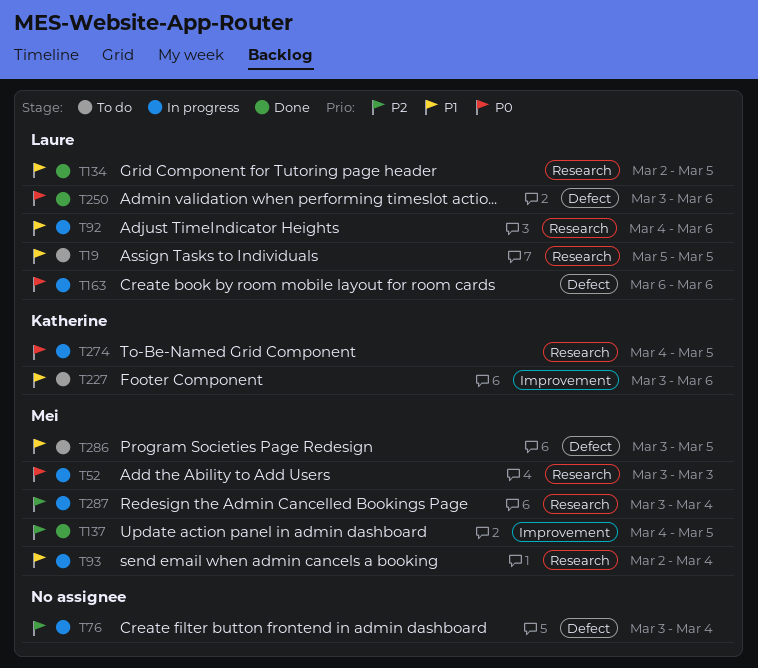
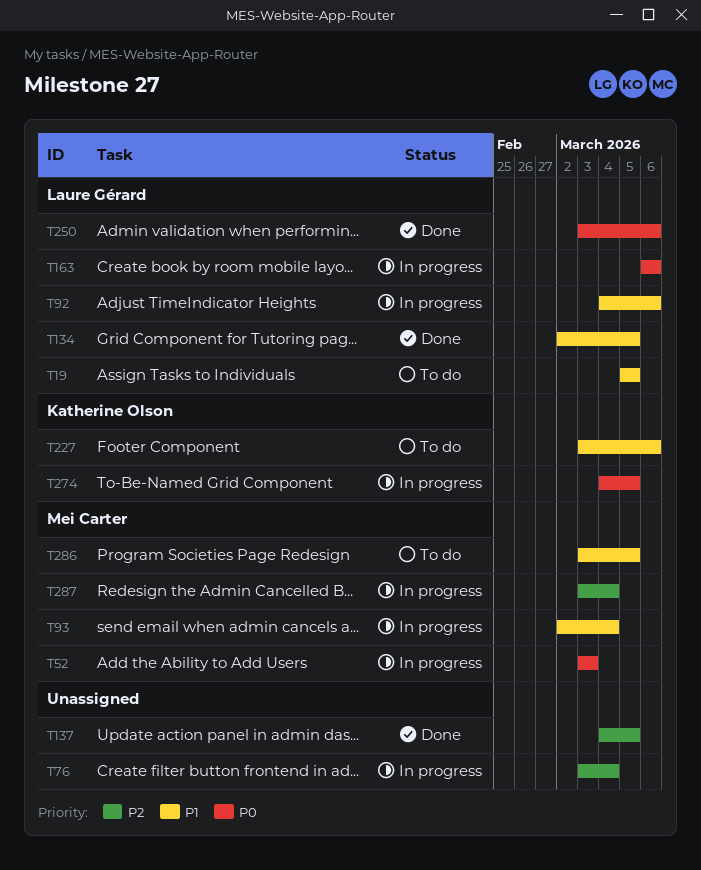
T137, owner: Mei Carter -> none

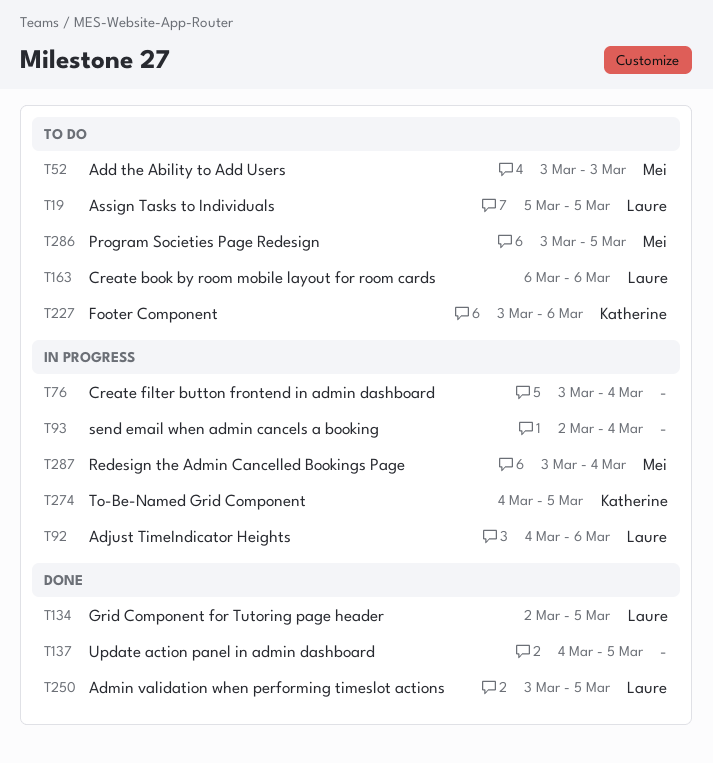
T52, status: In progress -> To do
T93, owner: Mei Carter -> none
T163, status: In progress -> To do
T250, due: Mar 6 -> Mar 5

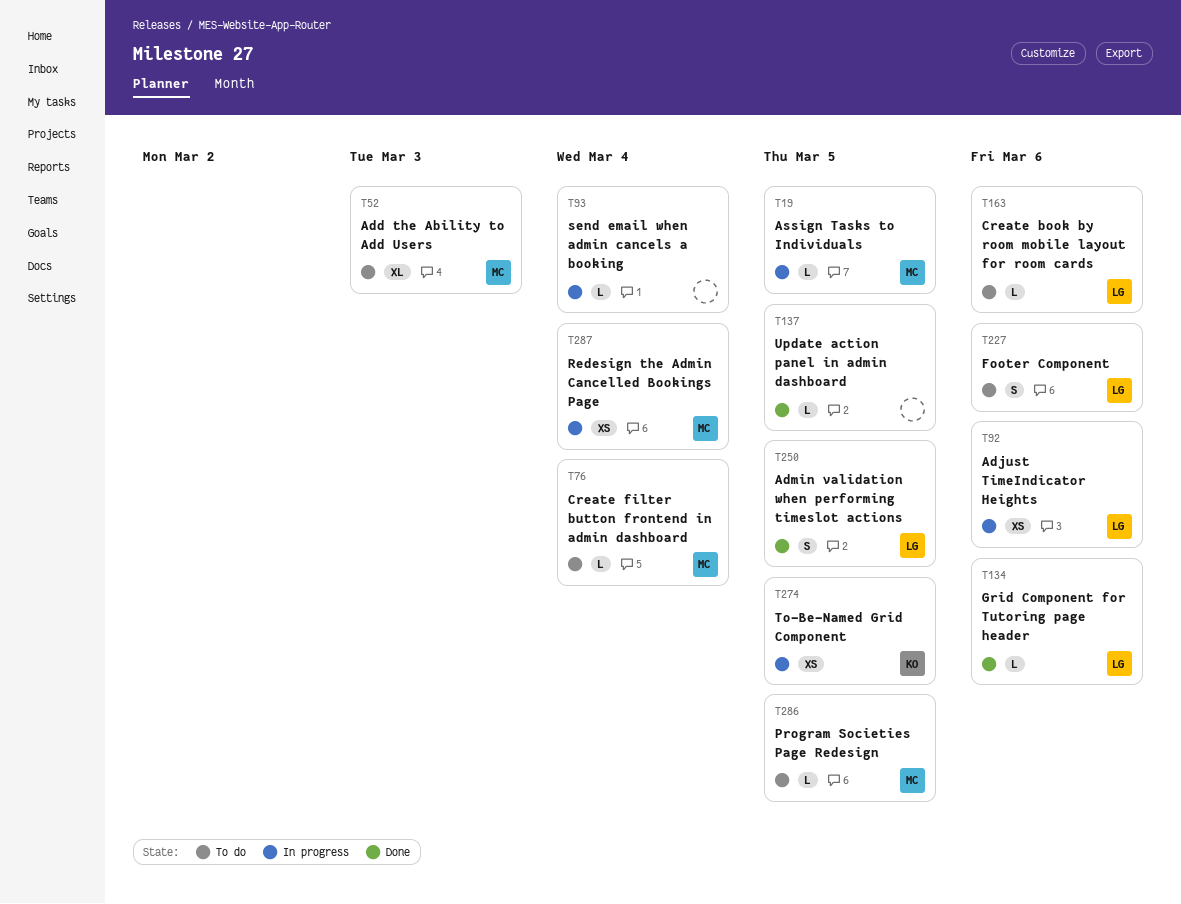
T19, status: To do -> In progress
T19, owner: Laure -> Mei
T76, status: In progress -> To do
T76, owner: none -> Mei
T134, due: Mar 5 -> Mar 6
T227, owner: Katherine -> Laure

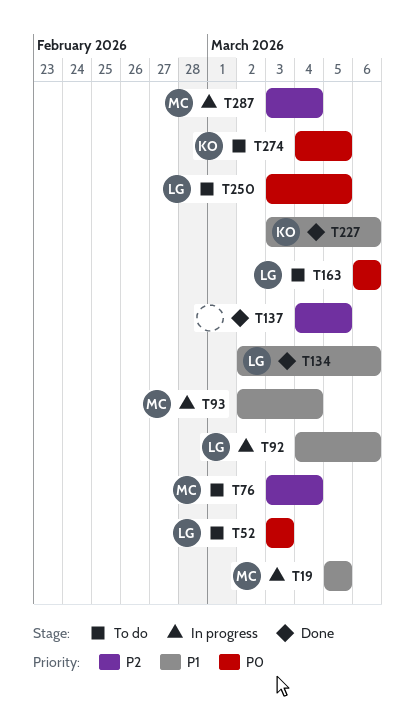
T52, owner: MC -> LG
T93, owner: none -> MC
T227, status: To do -> Done
T227, owner: LG -> KO
T250, status: Done -> To do
T274, status: In progress -> To do
T286: present -> none

